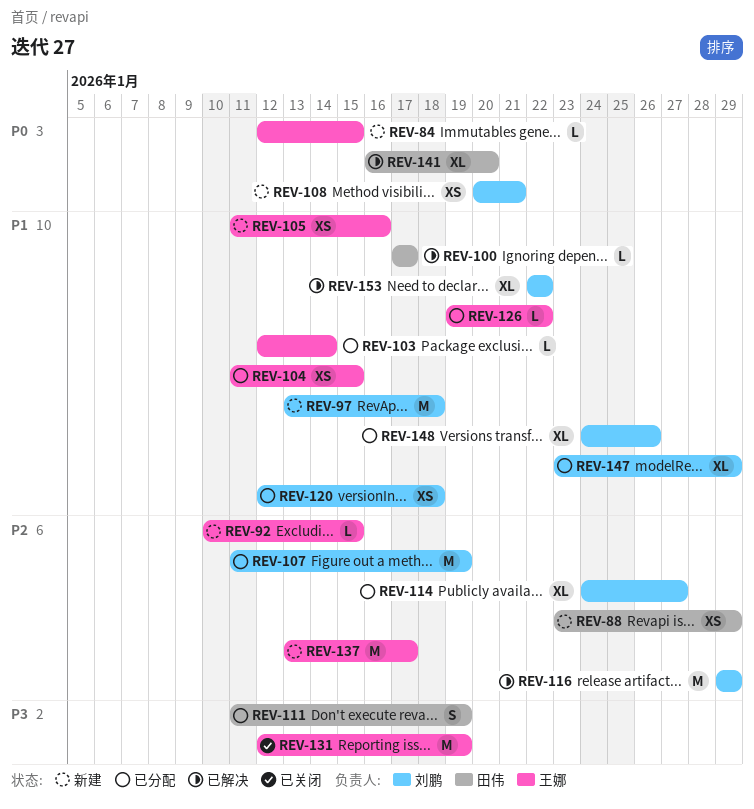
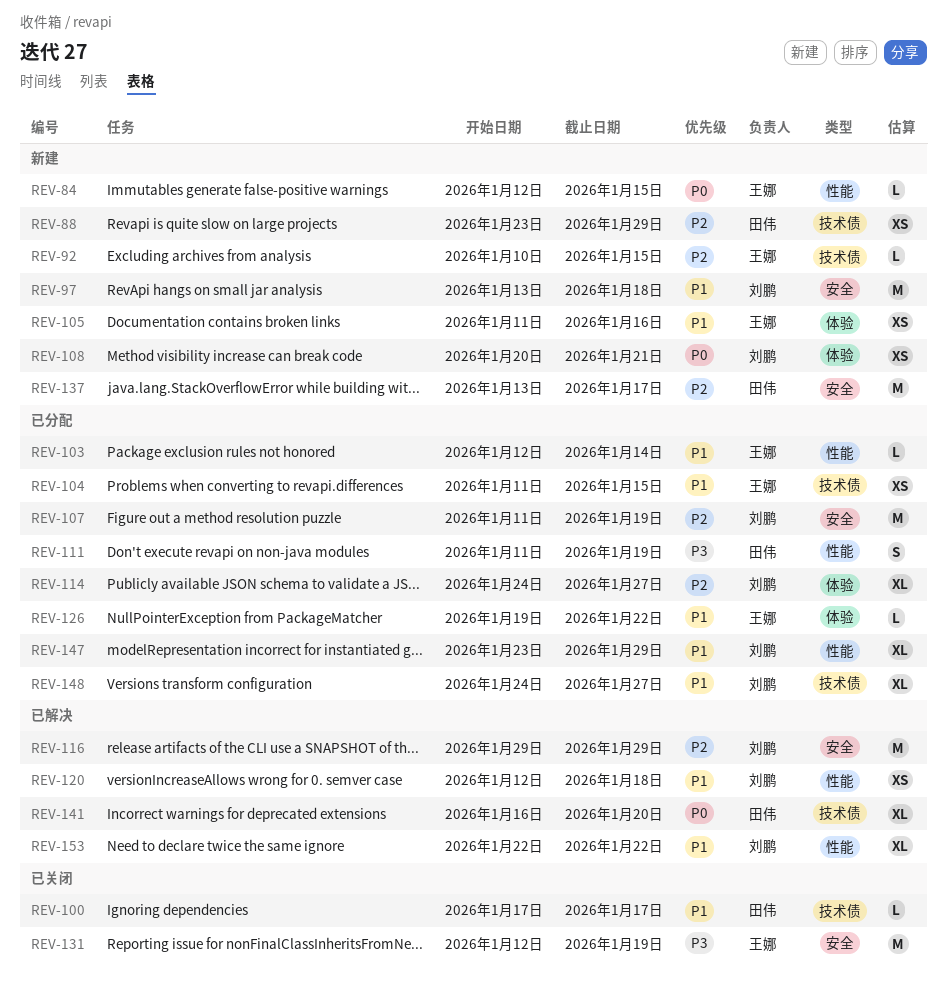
REV-100, status: 已解决 -> 已关闭
REV-120, status: 已分配 -> 已解决
REV-137, owner: 王娜 -> 田伟
REV-148, due: Jan 26 -> Jan 27

